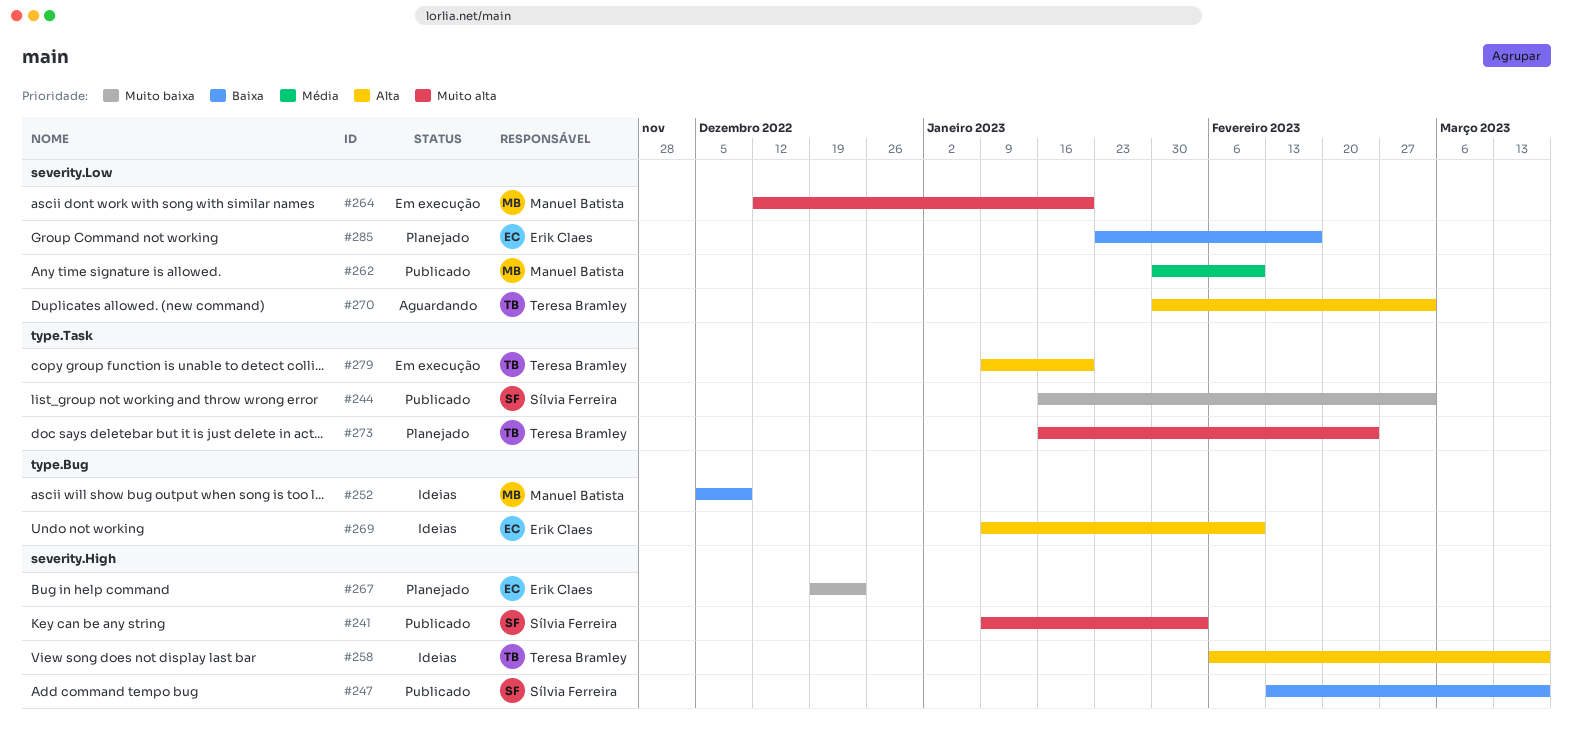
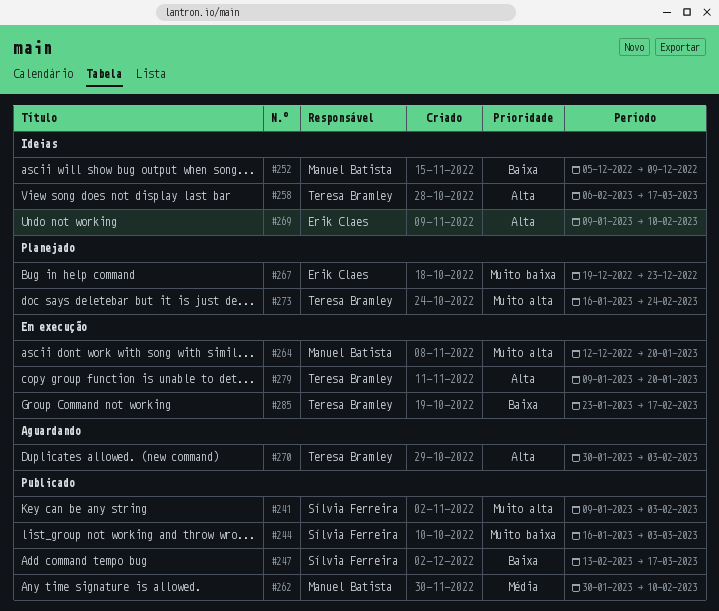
#270, due: Mar 3 -> Feb 3
#285, status: Planejado -> Em execução
#285, owner: Erik Claes -> Teresa Bramley

